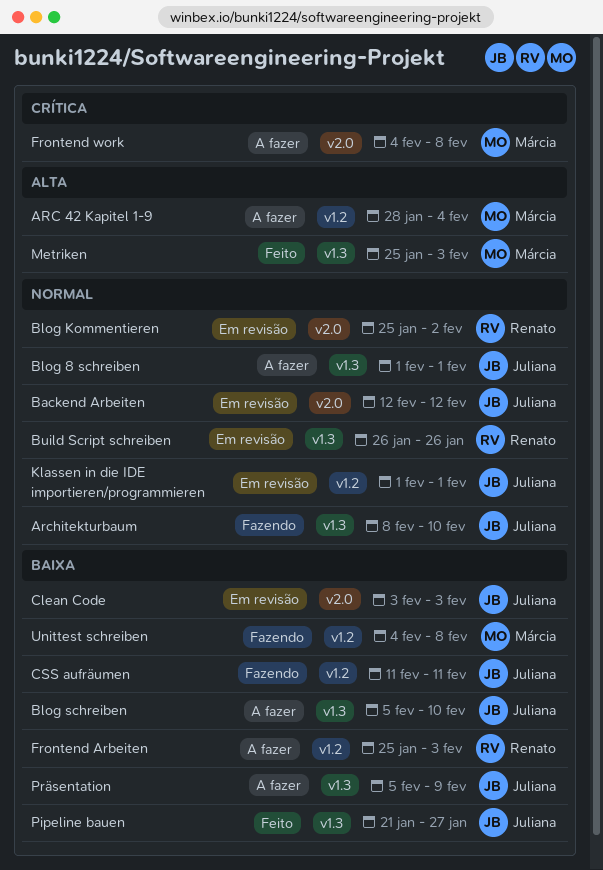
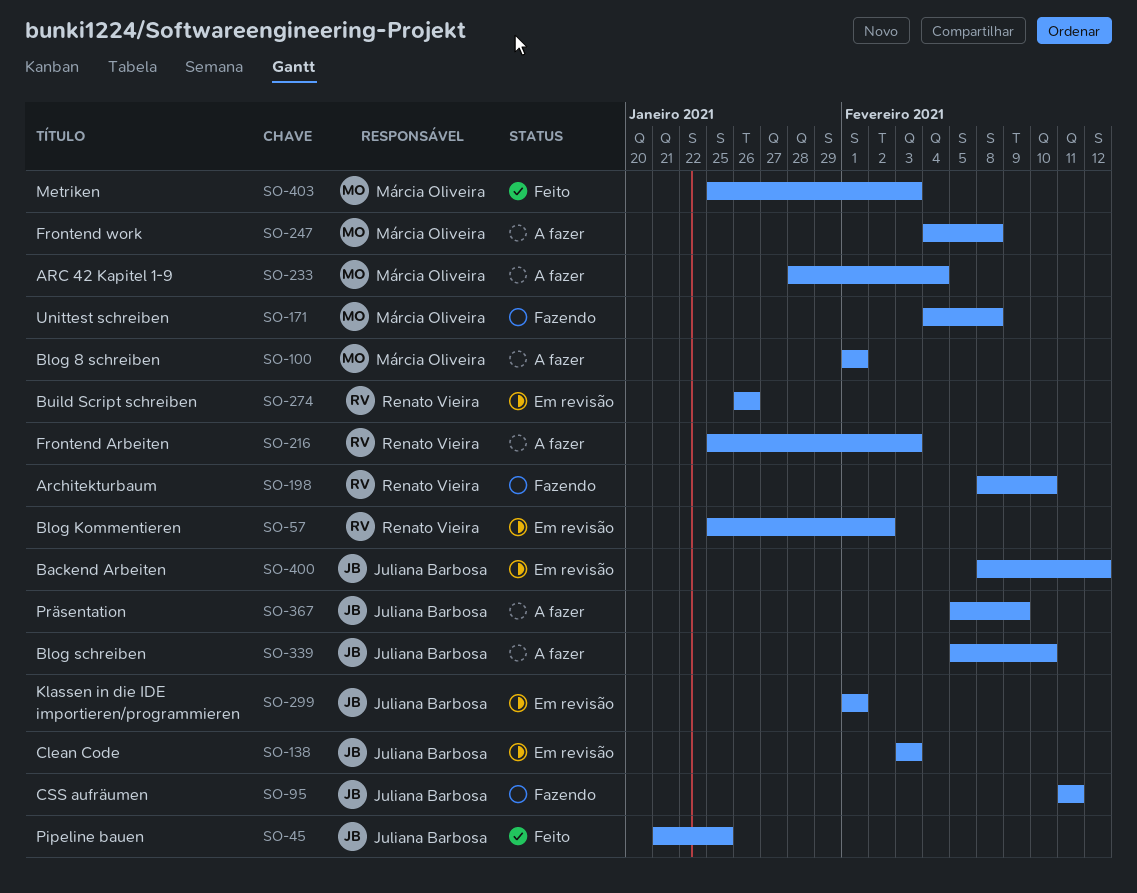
Architekturbaum, owner: Juliana Barbosa -> Renato Vieira
Backend Arbeiten, start: Feb 12 -> Feb 8
Blog 8 schreiben, owner: Juliana Barbosa -> Márcia Oliveira
Pipeline bauen, due: Jan 27 -> Jan 25

